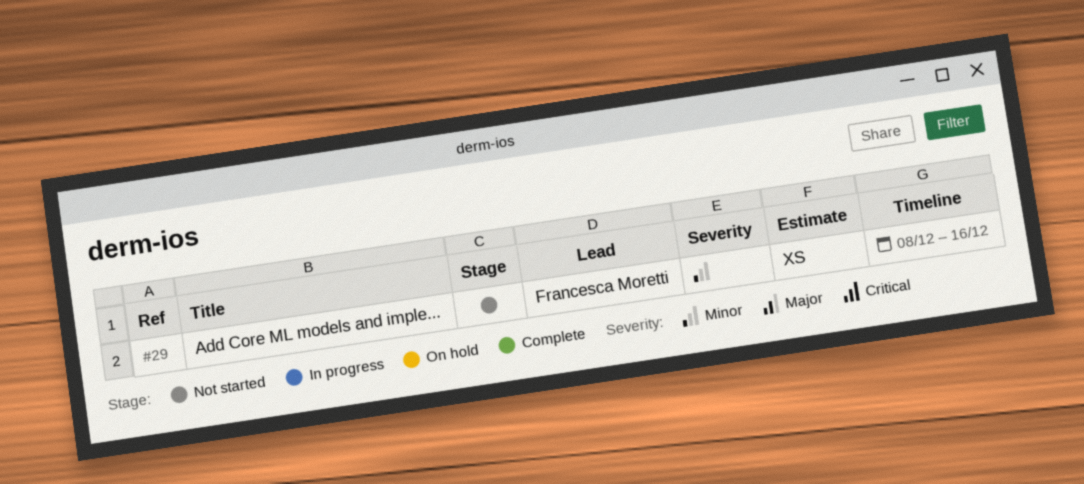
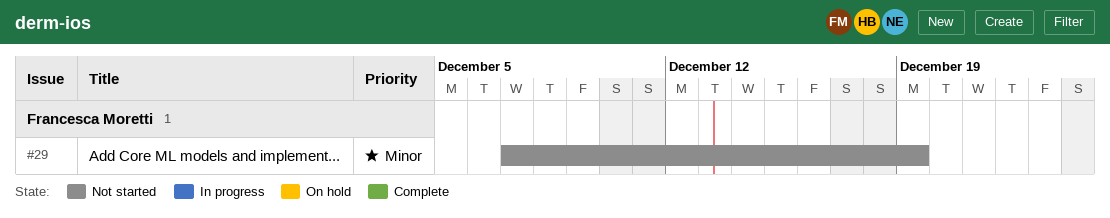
#29, start: Dec 8 -> Dec 7
#29, due: Dec 16 -> Dec 19

